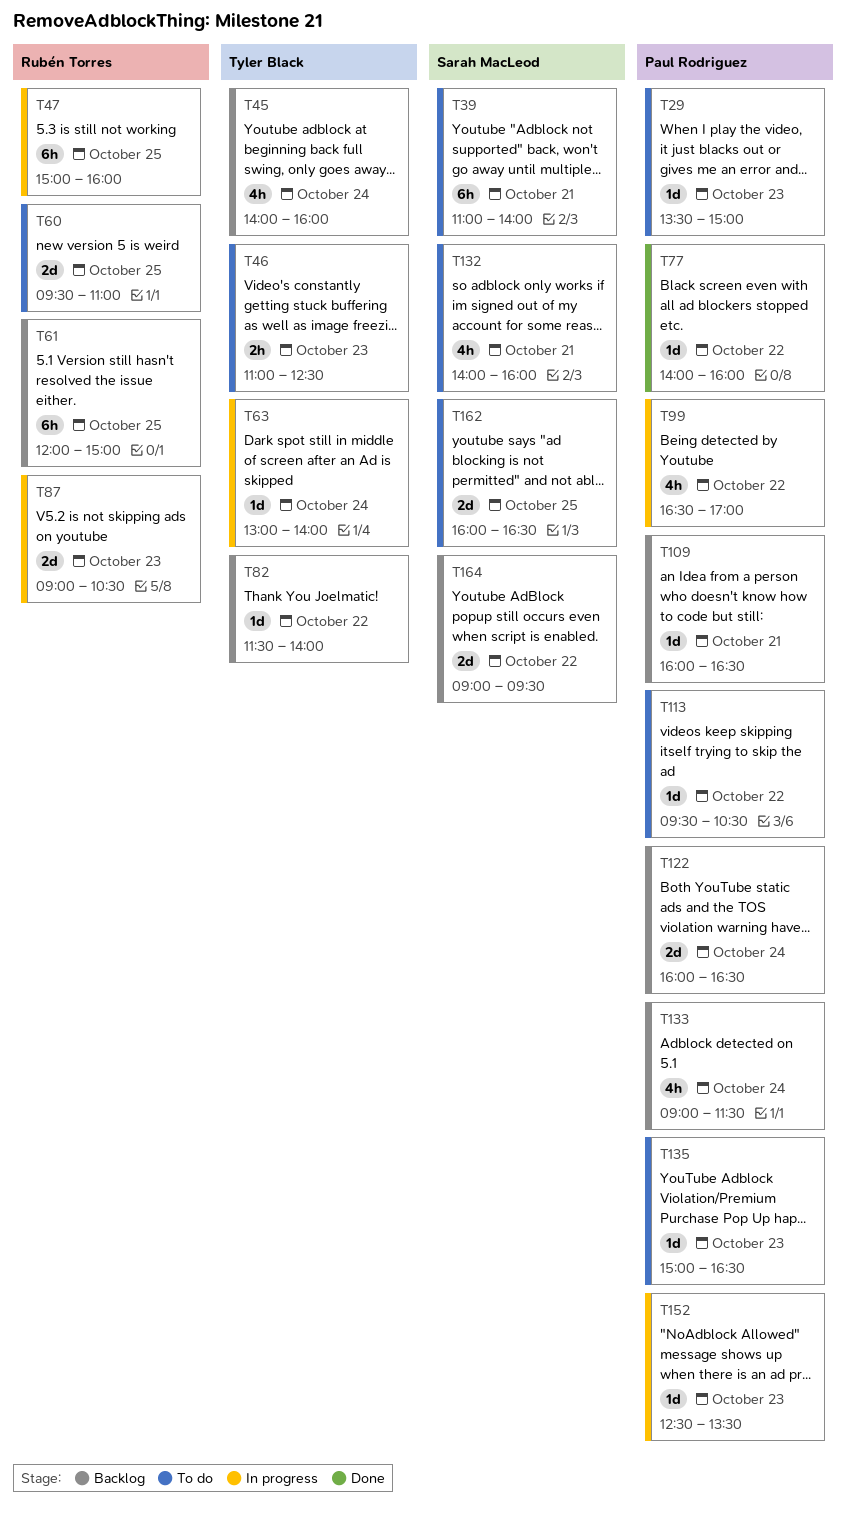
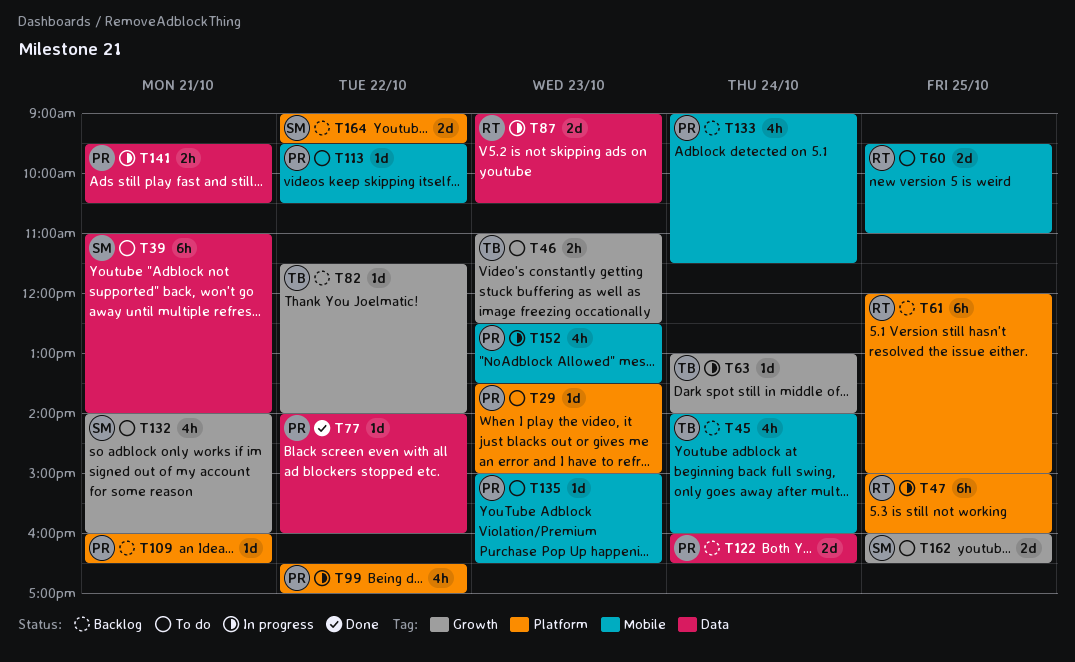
T141: none -> present
T152, estimate: 1d -> 4h

